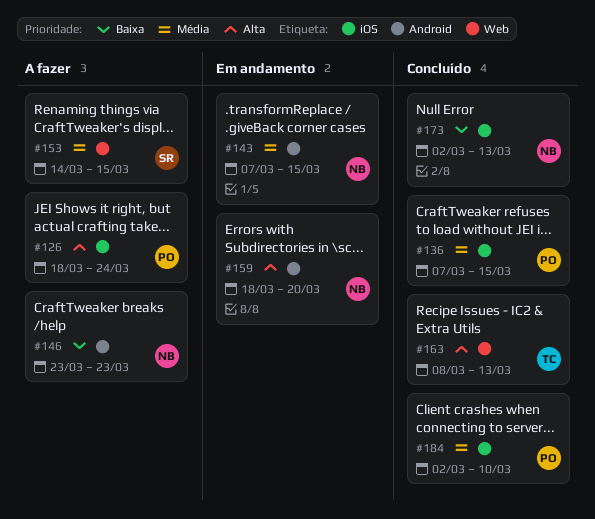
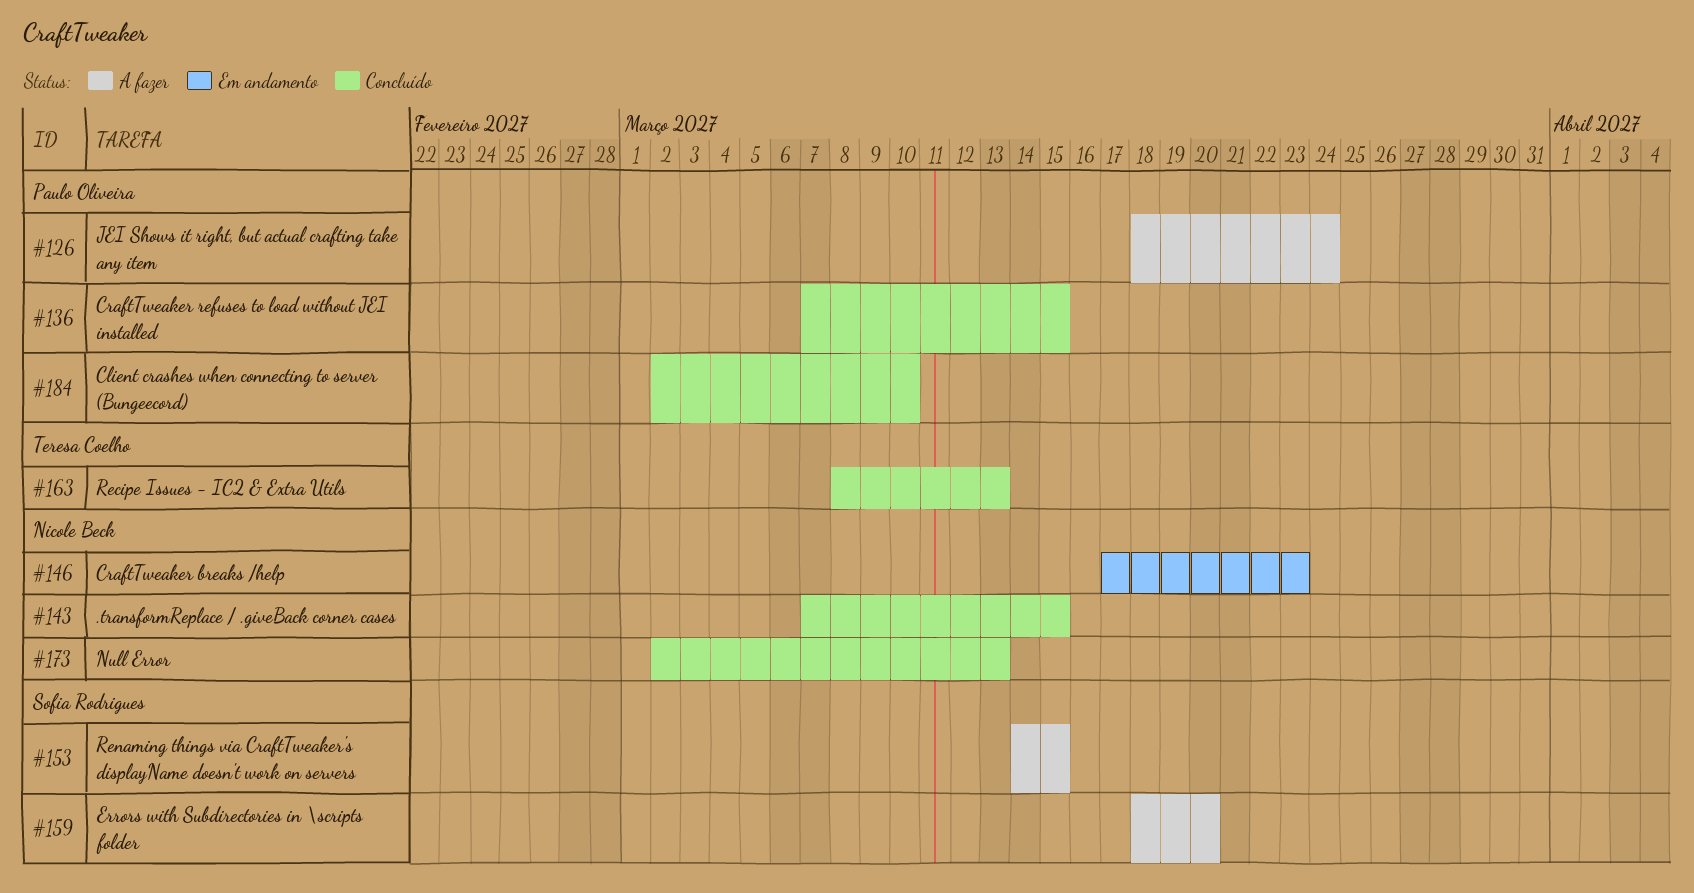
#143, status: Em andamento -> Concluído
#146, status: A fazer -> Em andamento
#146, start: Mar 23 -> Mar 17
#159, status: Em andamento -> A fazer
#159, owner: Nicole Beck -> Sofia Rodrigues

